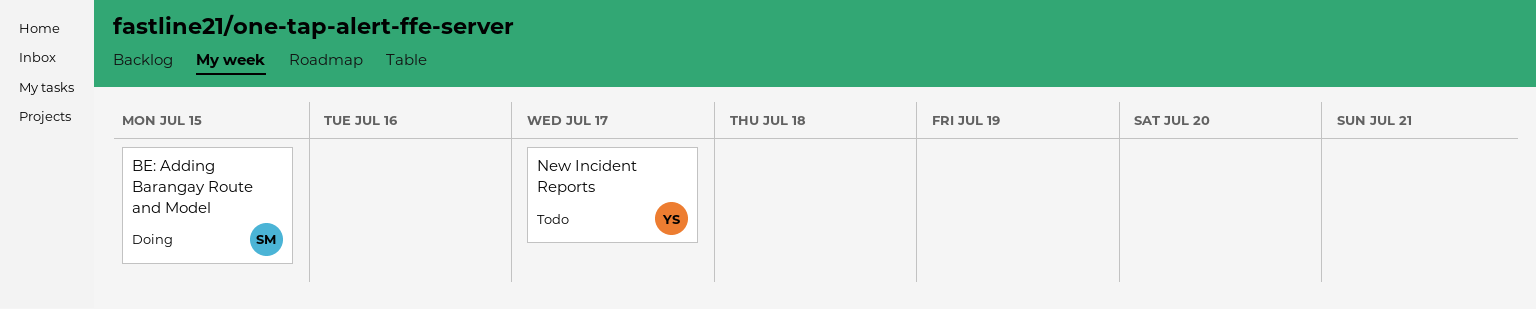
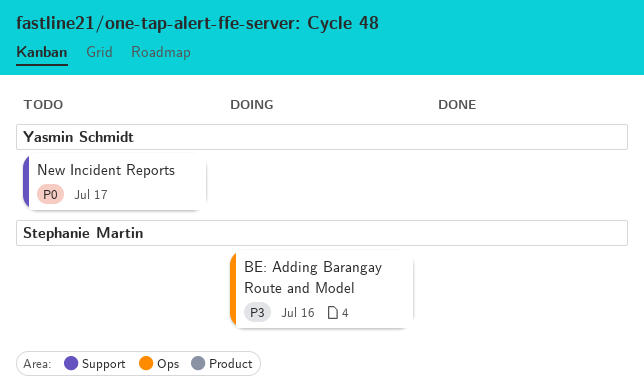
BE: Adding Barangay Route and Model, due: Jul 15 -> Jul 16

